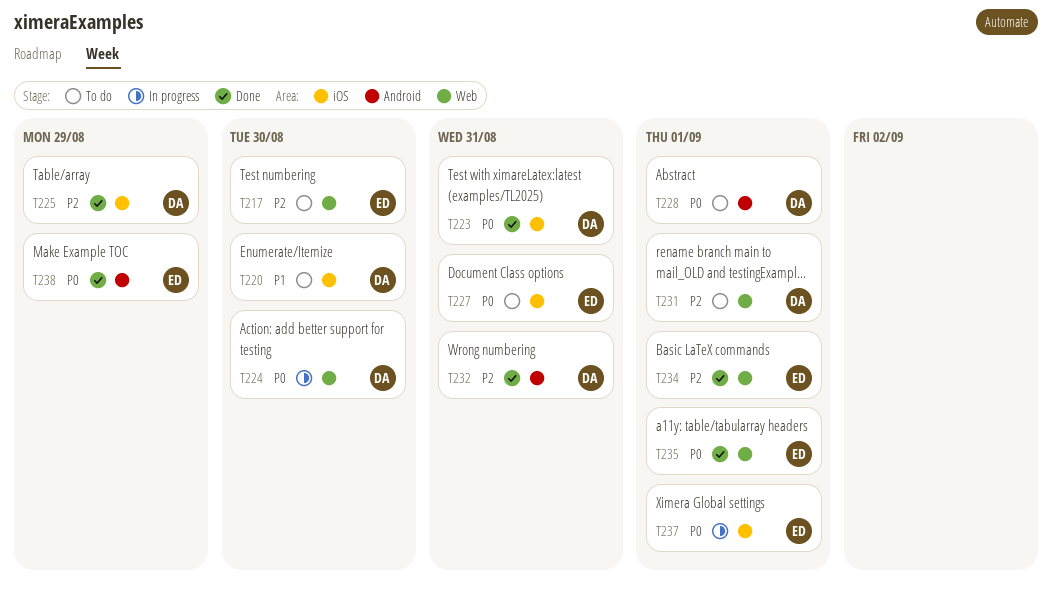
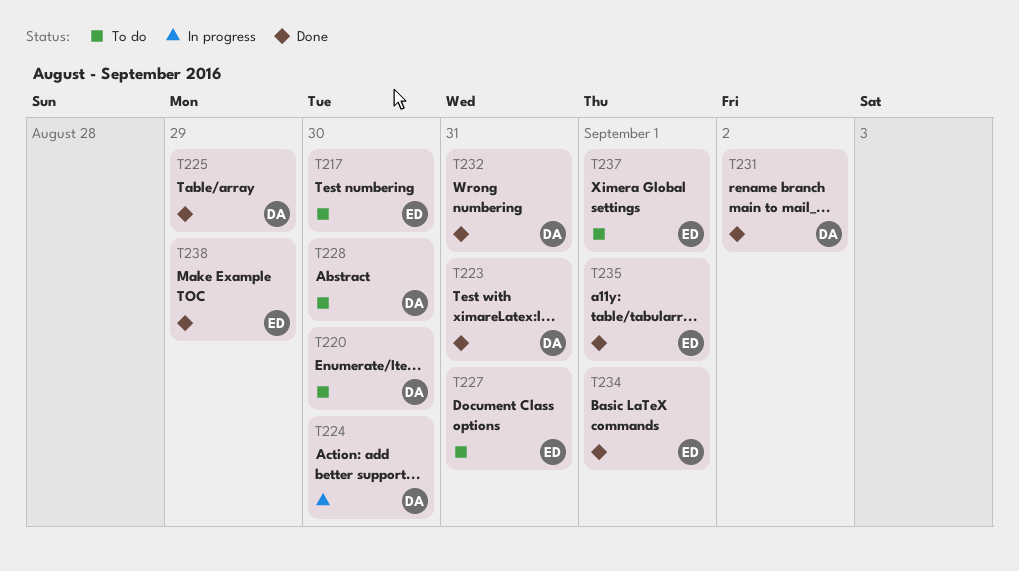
T228, due: Sep 1 -> Aug 30
T231, status: To do -> Done
T231, due: Sep 1 -> Sep 2
T237, status: In progress -> To do

